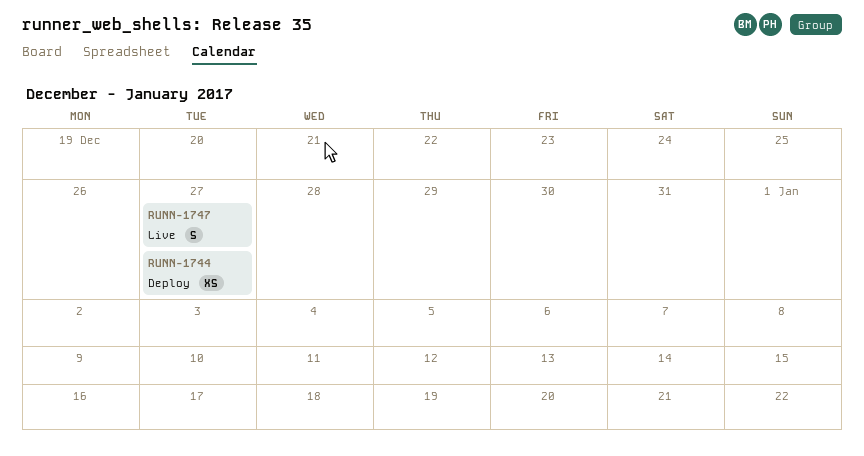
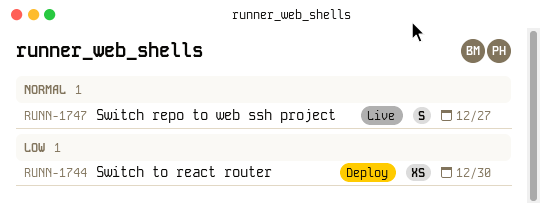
RUNN-1744, due: Dec 27 -> Dec 30

